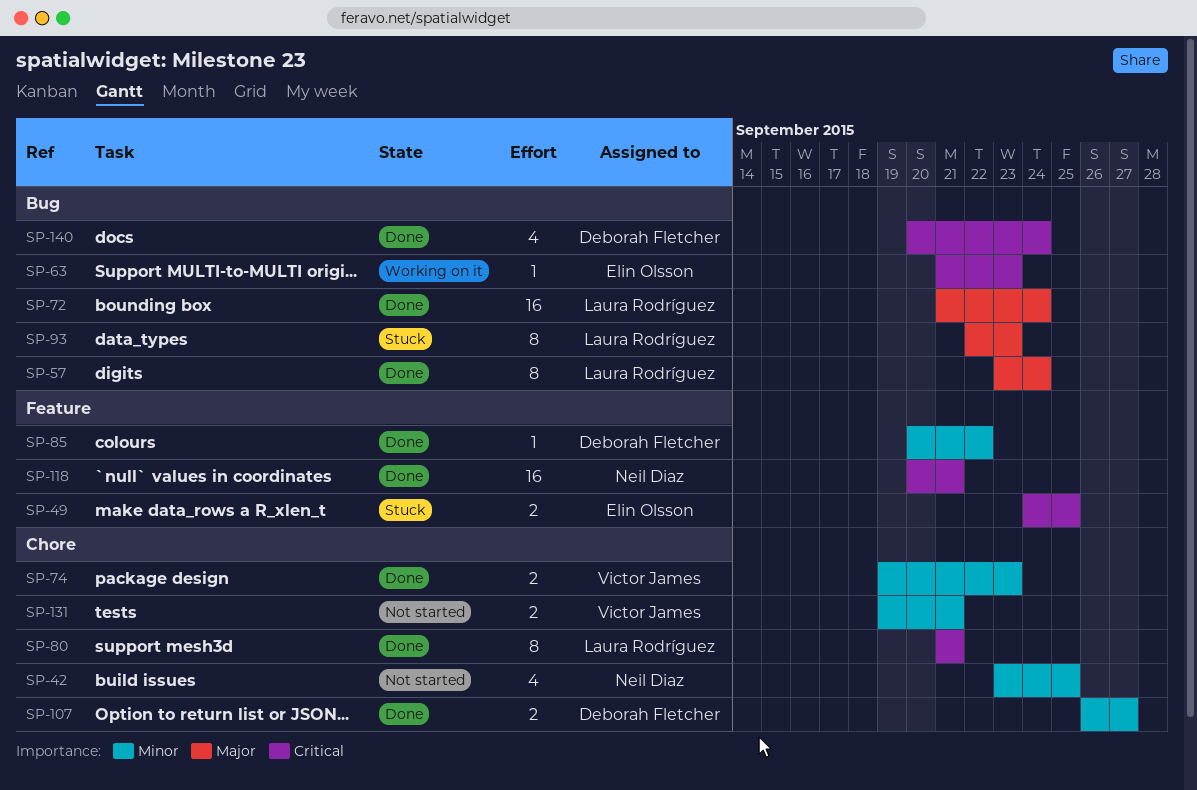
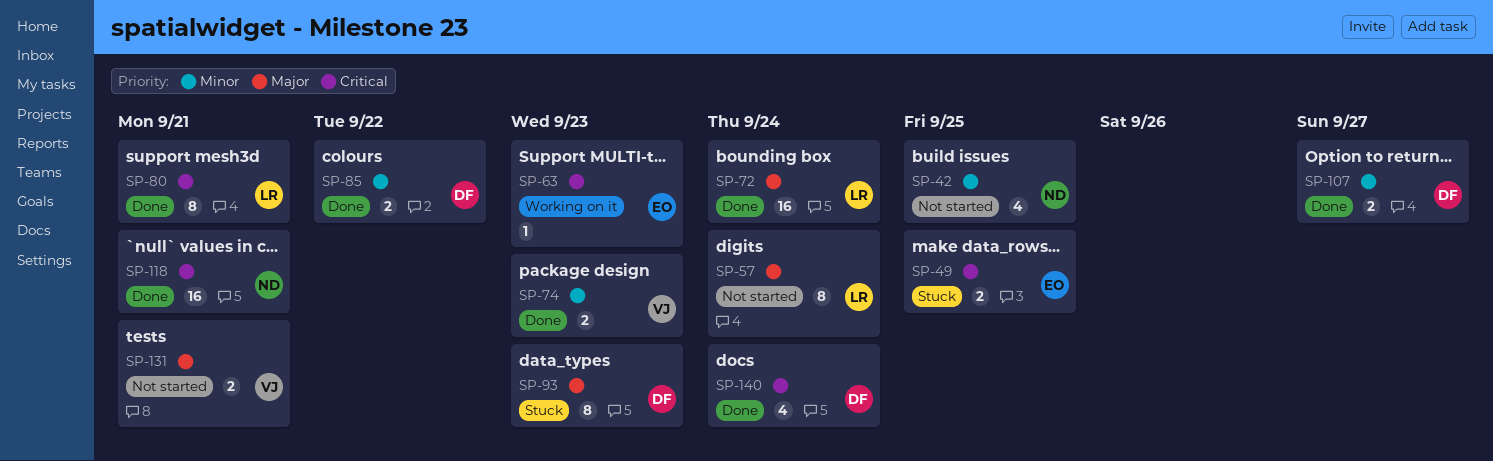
SP-57, status: Done -> Not started
SP-85, estimate: 1 -> 2
SP-93, owner: Laura Rodríguez -> Deborah Fletcher
SP-131, priority: Minor -> Major

